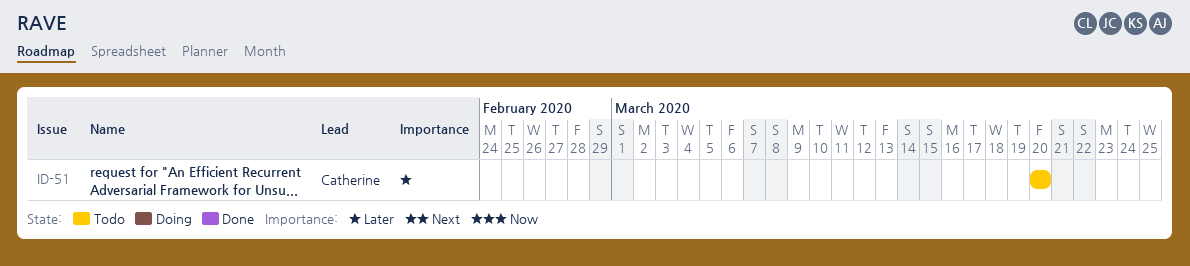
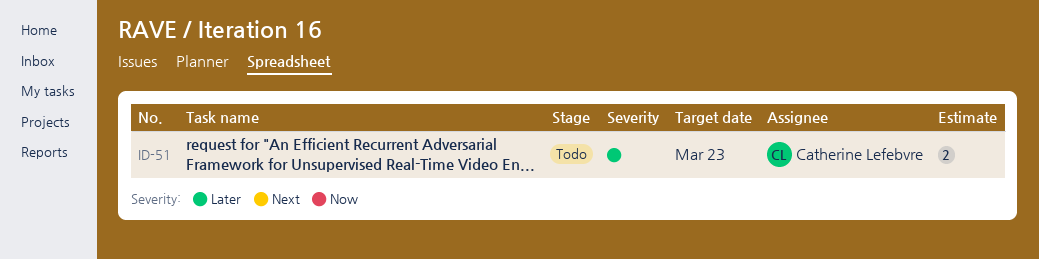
ID-51, due: Mar 20 -> Mar 23

